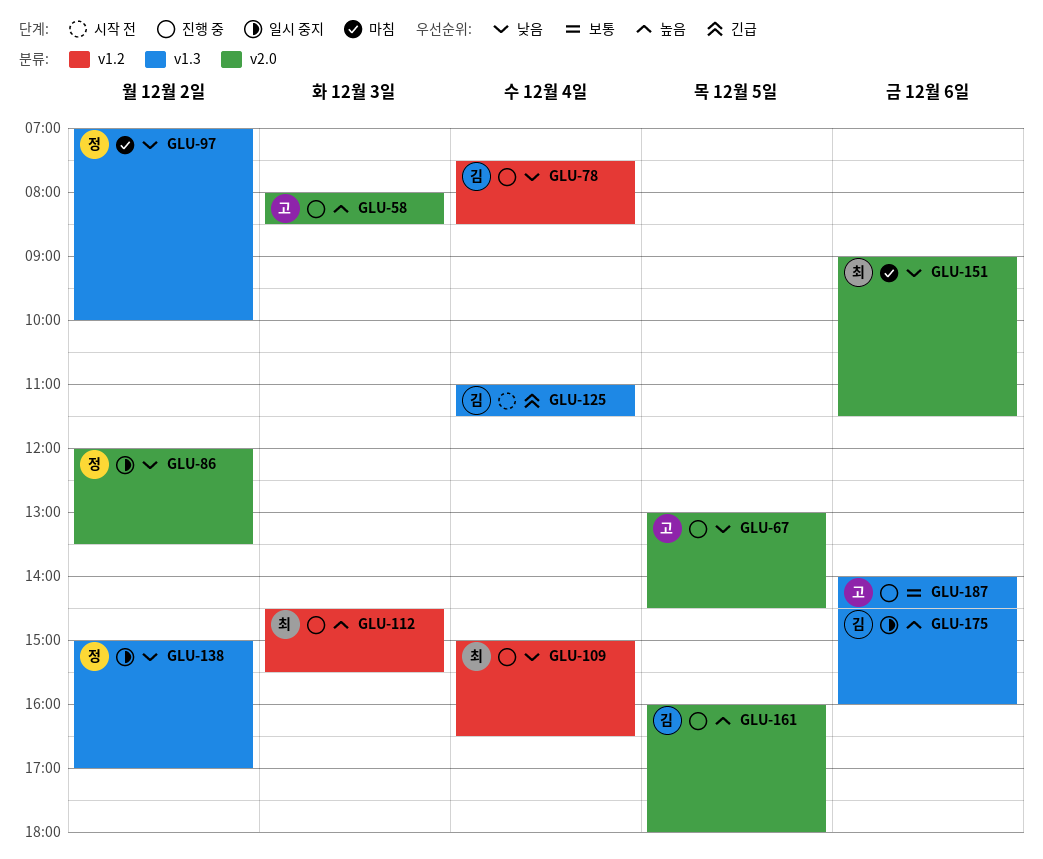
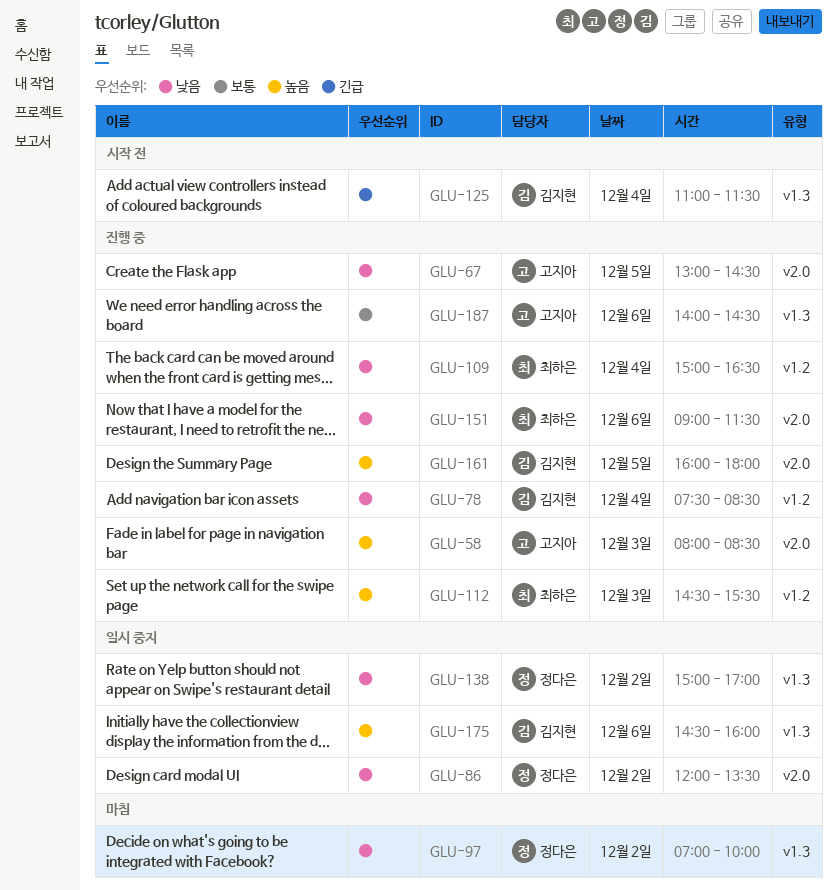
GLU-151, status: 마침 -> 진행 중

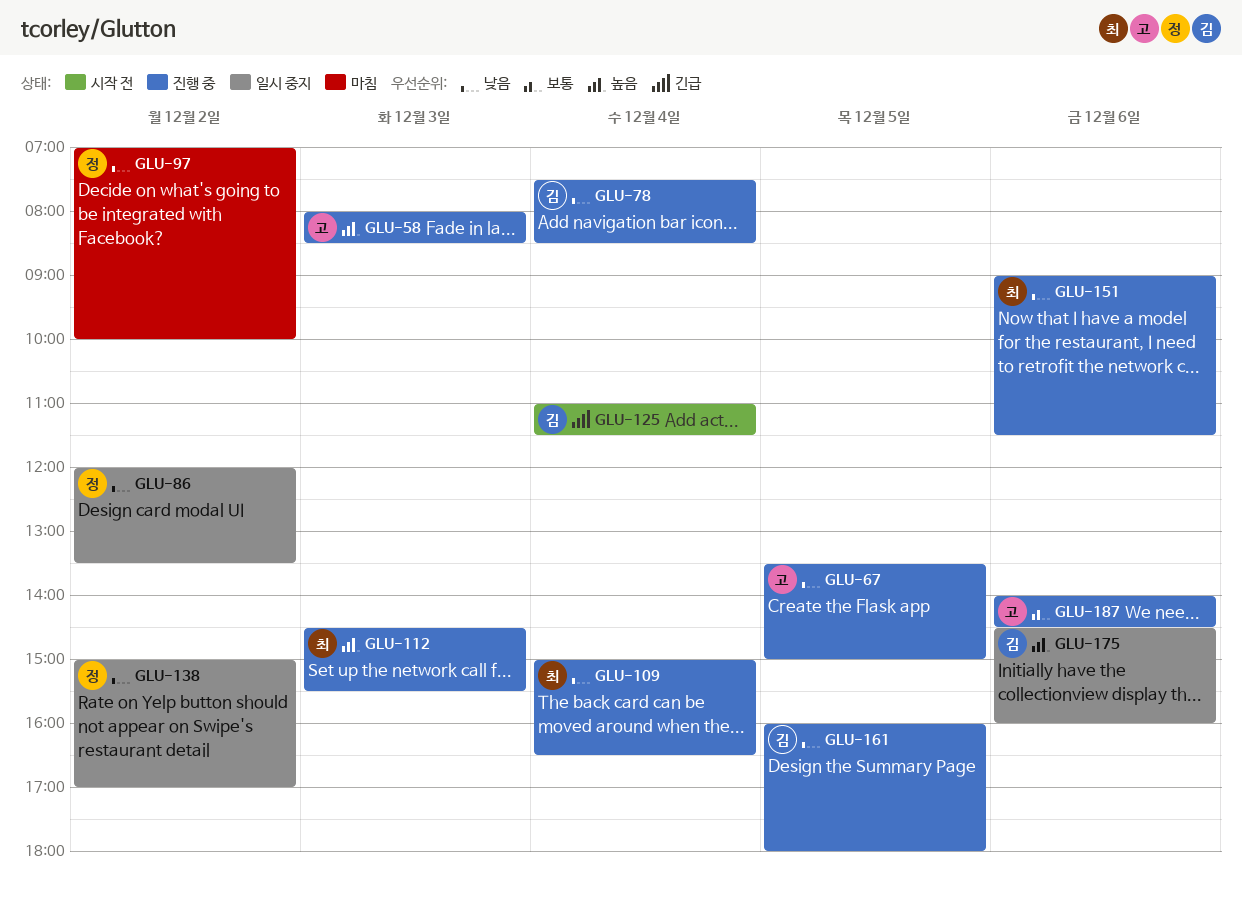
GLU-67, begins: 13:00 -> 13:30
GLU-67, ends: 14:30 -> 15:00
GLU-161, priority: 높음 -> 낮음

